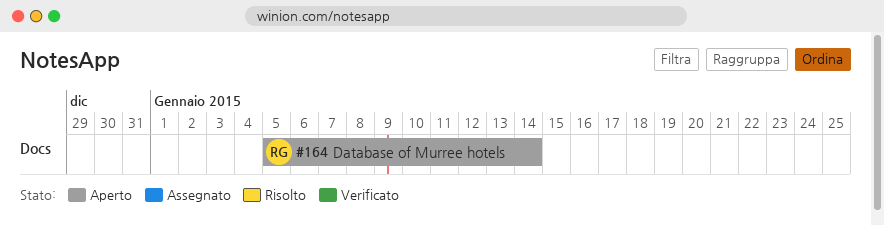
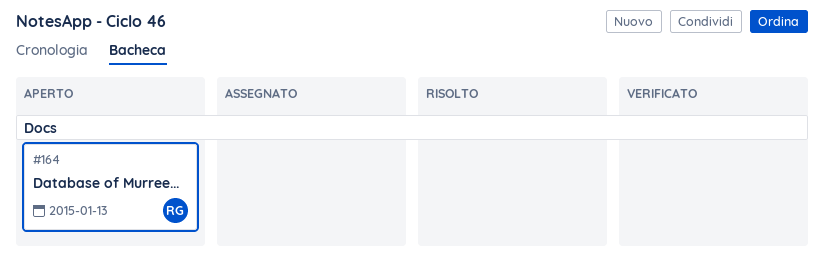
#164, due: Jan 14 -> Jan 13

